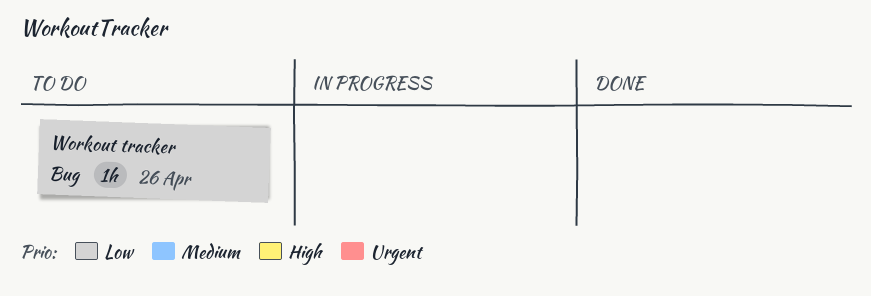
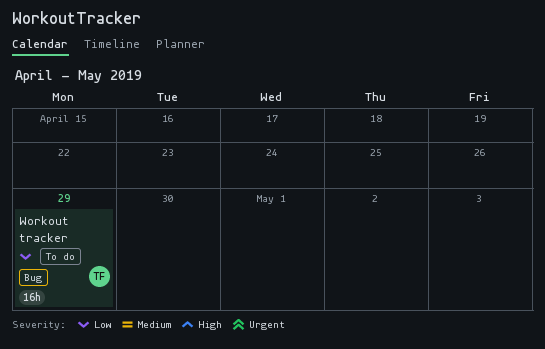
Workout tracker, estimate: 1h -> 16h
Workout tracker, due: Apr 26 -> Apr 29

